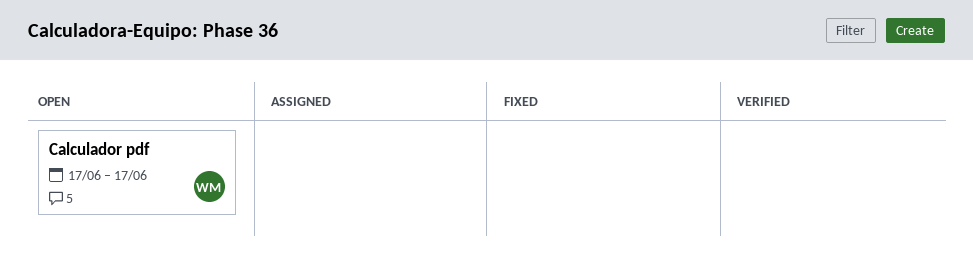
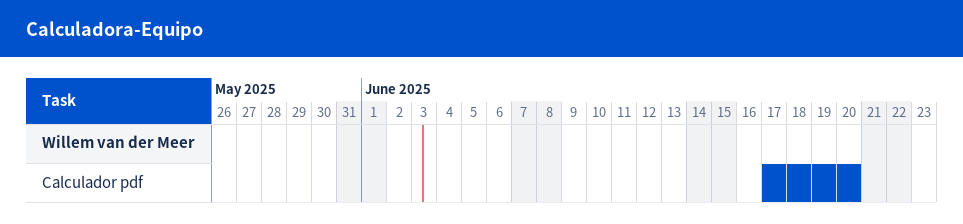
Calculador pdf, due: Jun 17 -> Jun 20

